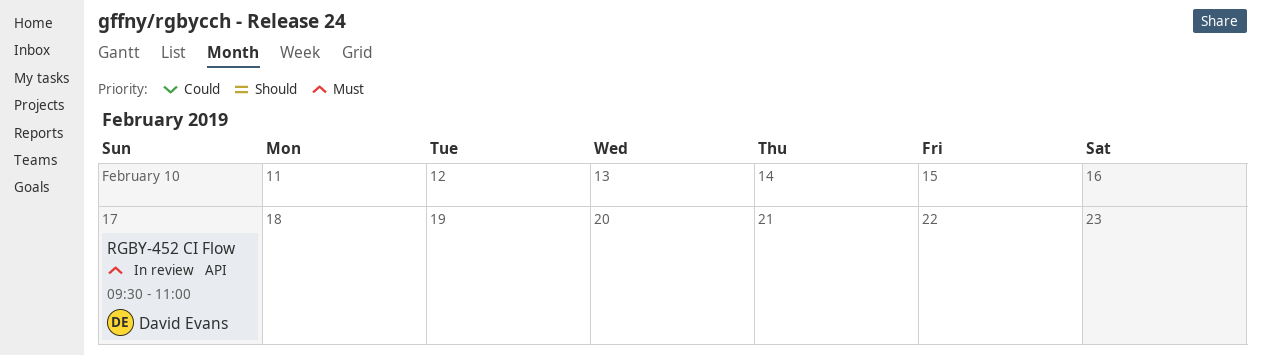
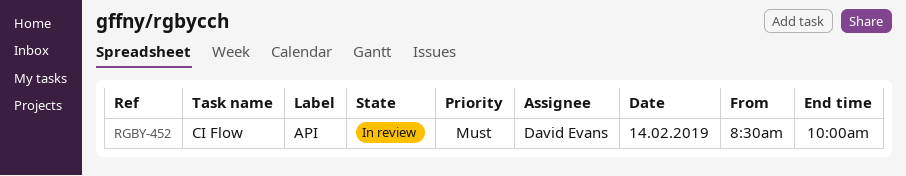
RGBY-452, day: Feb 17 -> Feb 14
RGBY-452, begins: 09:30 -> 08:30
RGBY-452, ends: 11:00 -> 10:00

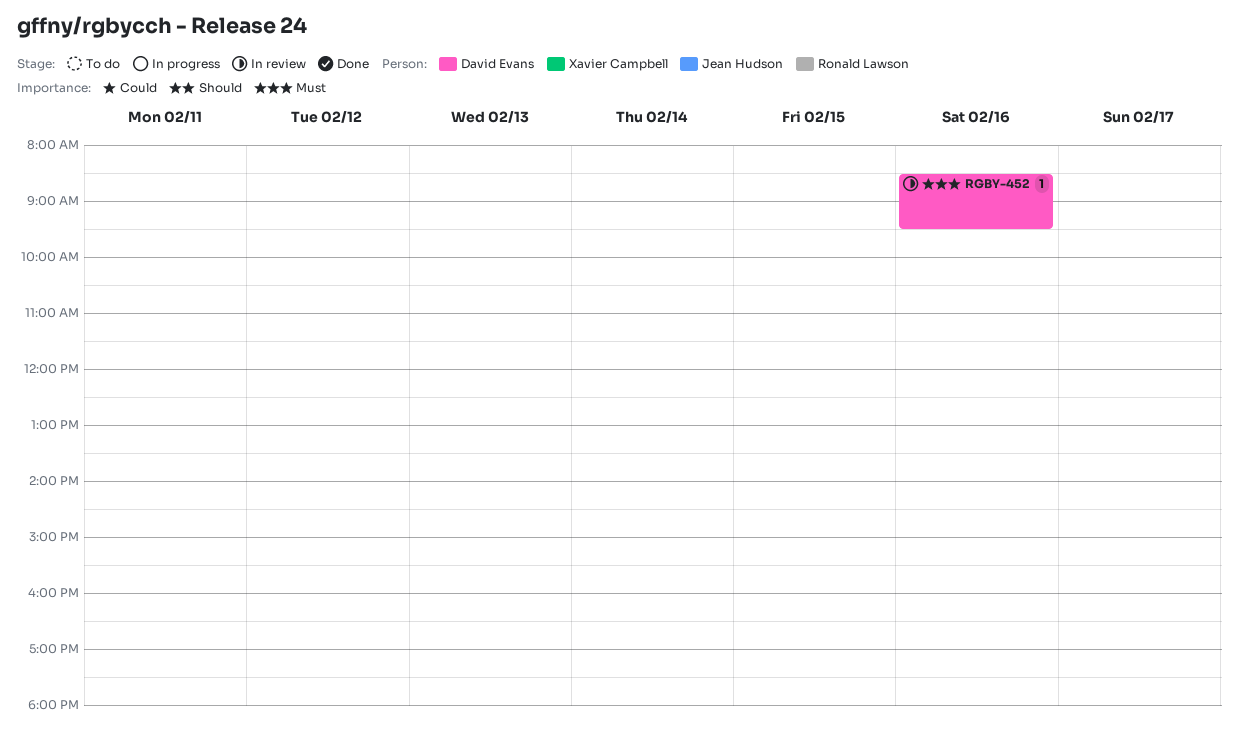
RGBY-452, day: Feb 14 -> Feb 16
RGBY-452, ends: 10:00 -> 09:30

